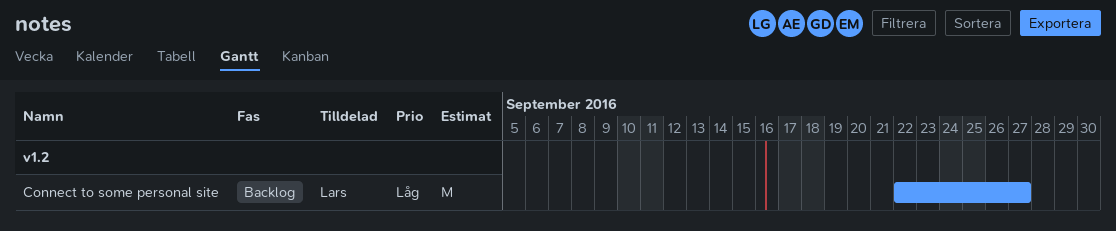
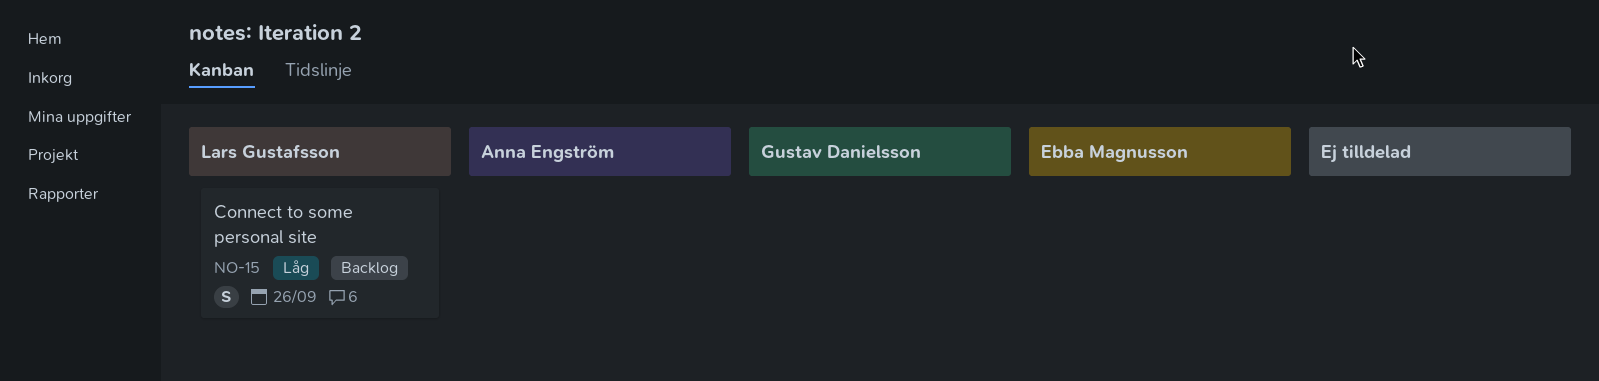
Connect to some personal site, estimate: M -> S
Connect to some personal site, due: Sep 27 -> Sep 26

